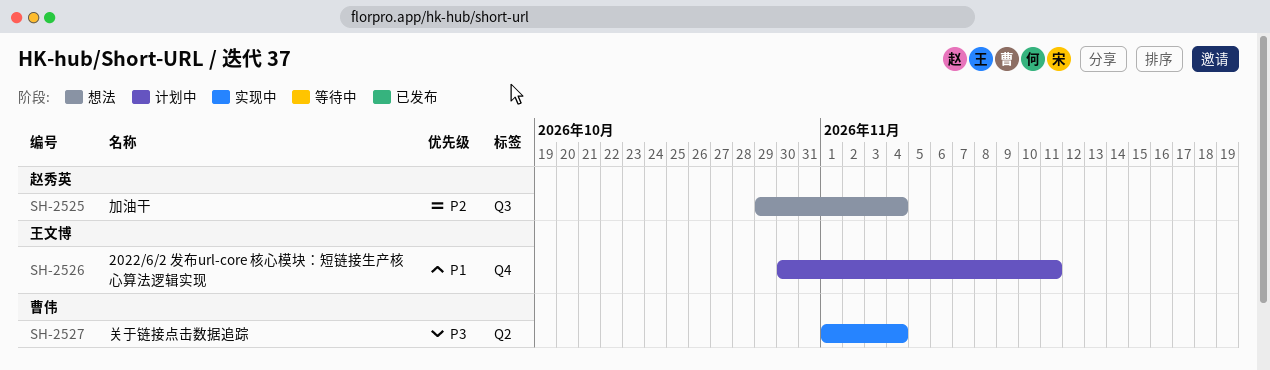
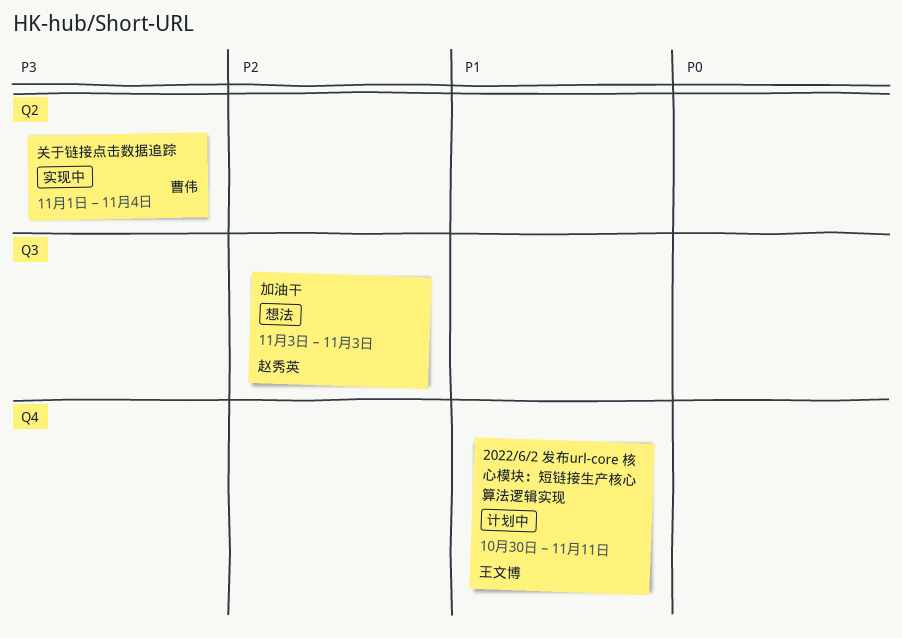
加油干, start: Oct 29 -> Nov 3
加油干, due: Nov 4 -> Nov 3

